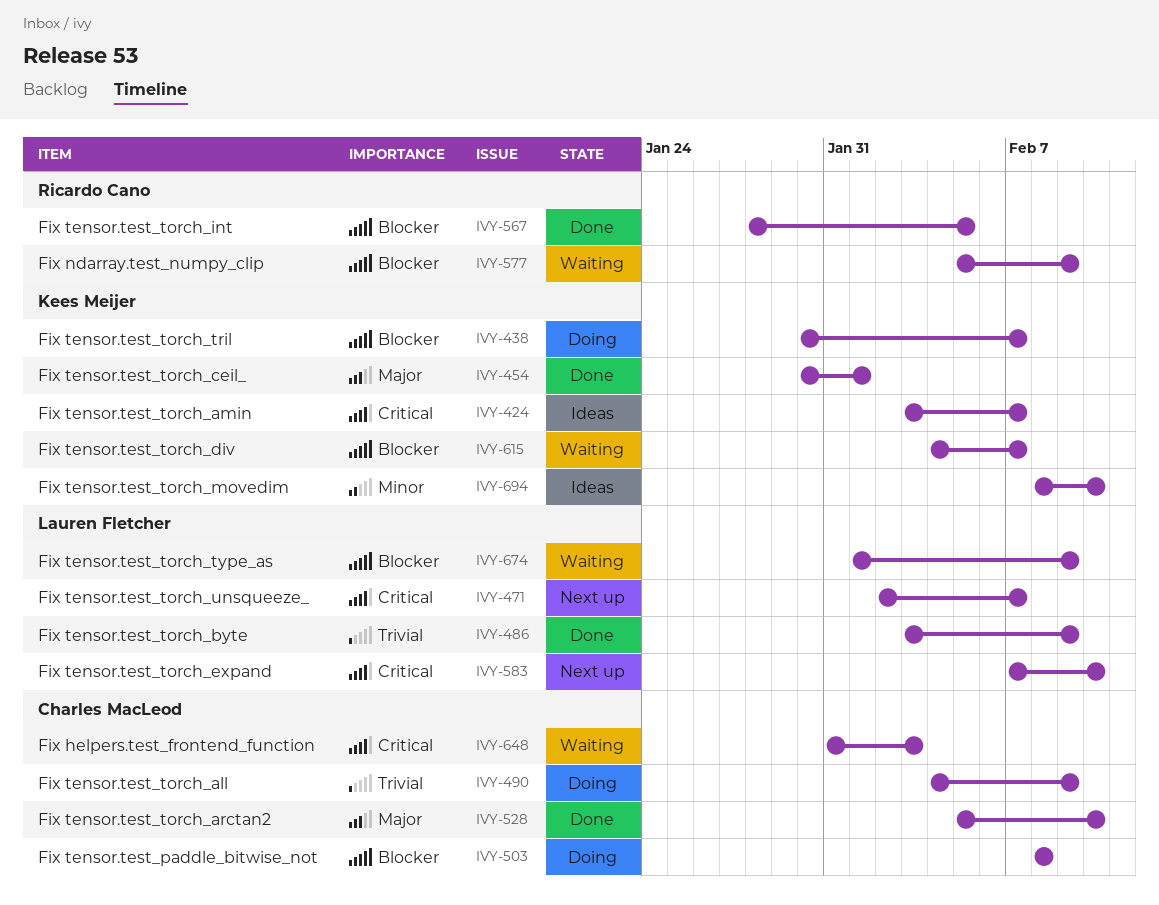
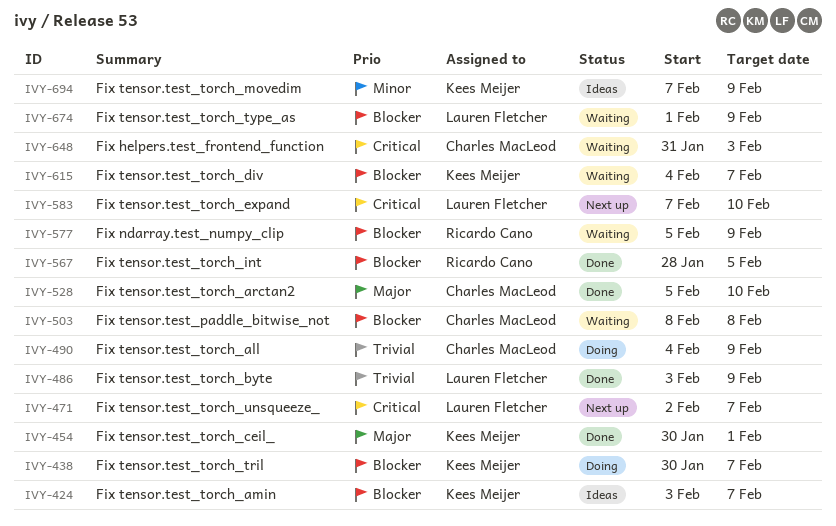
IVY-424, priority: Critical -> Blocker
IVY-503, status: Doing -> Waiting
IVY-694, start: Feb 8 -> Feb 7
IVY-694, due: Feb 10 -> Feb 9

